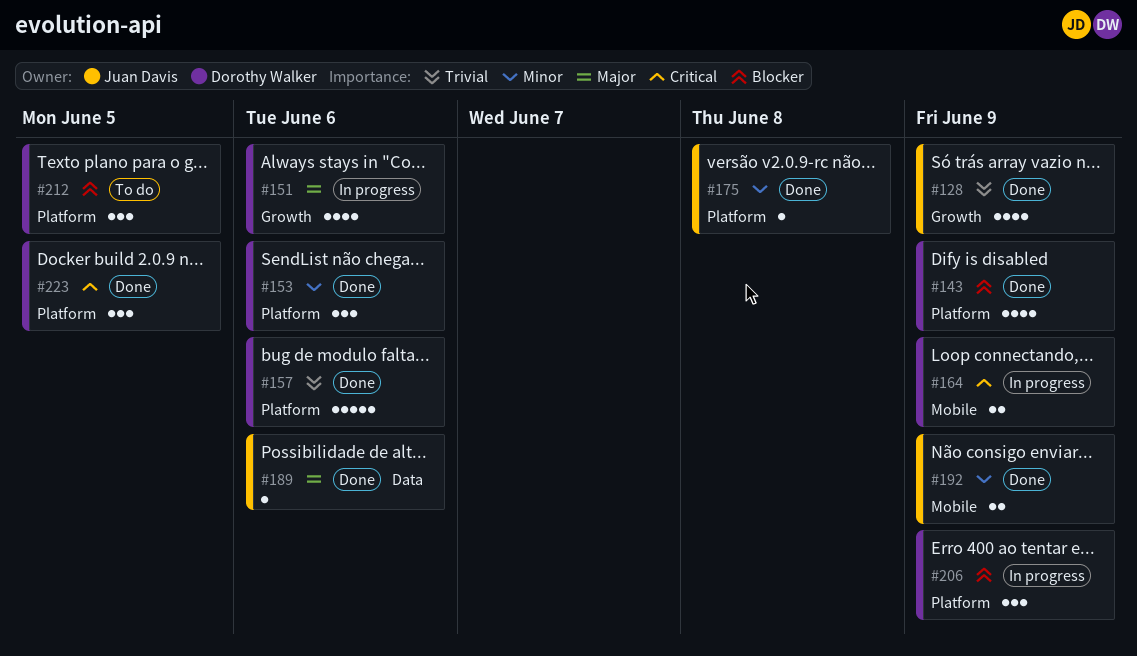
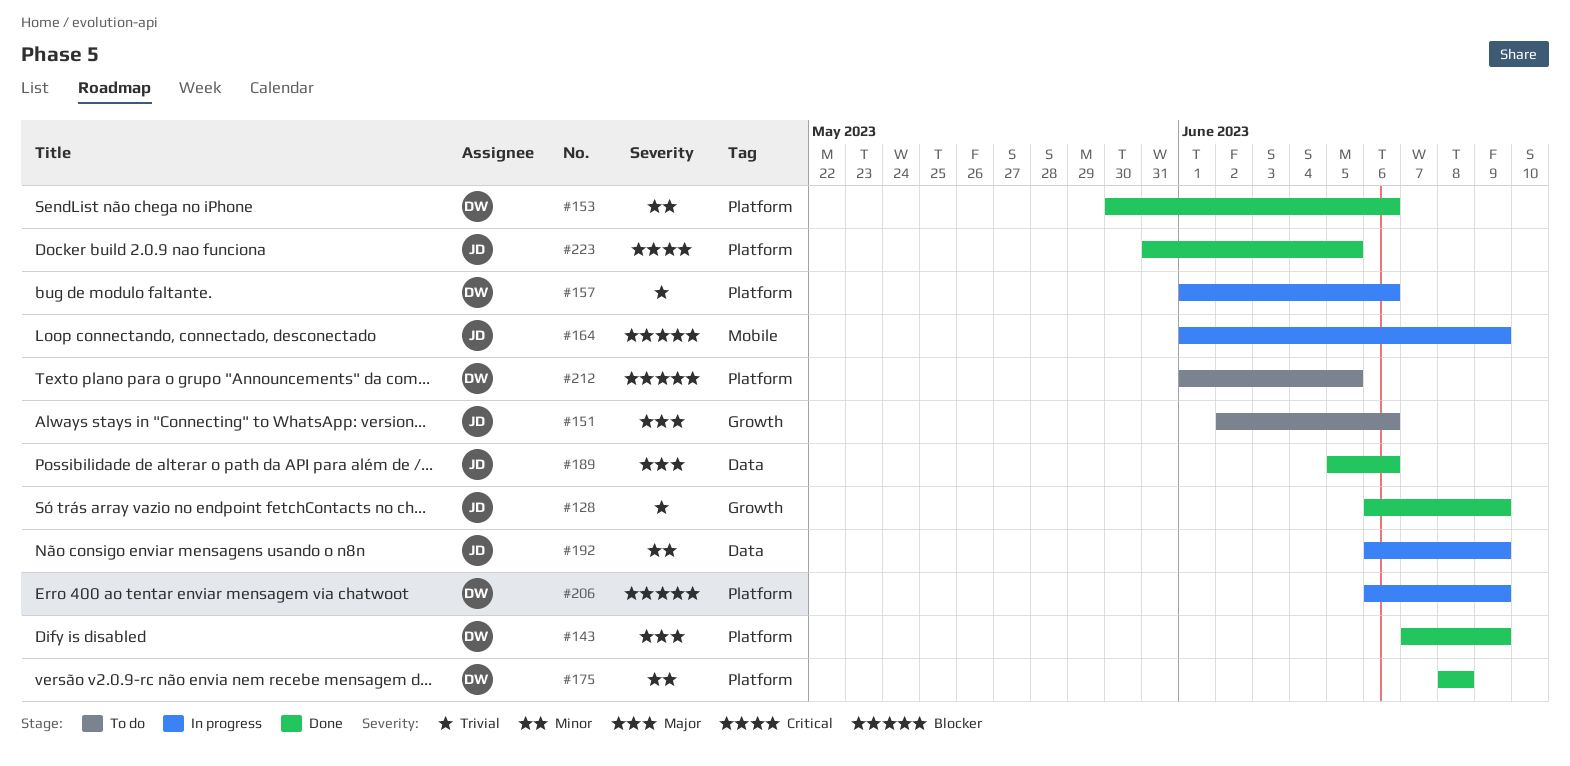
#143, priority: Blocker -> Major
#151, status: In progress -> To do
#151, owner: Dorothy Walker -> Juan Davis
#157, status: Done -> In progress
#164, owner: Dorothy Walker -> Juan Davis
#164, priority: Critical -> Blocker
#175, owner: Juan Davis -> Dorothy Walker
#192, status: Done -> In progress
#192, label: Mobile -> Data
#223, owner: Dorothy Walker -> Juan Davis

